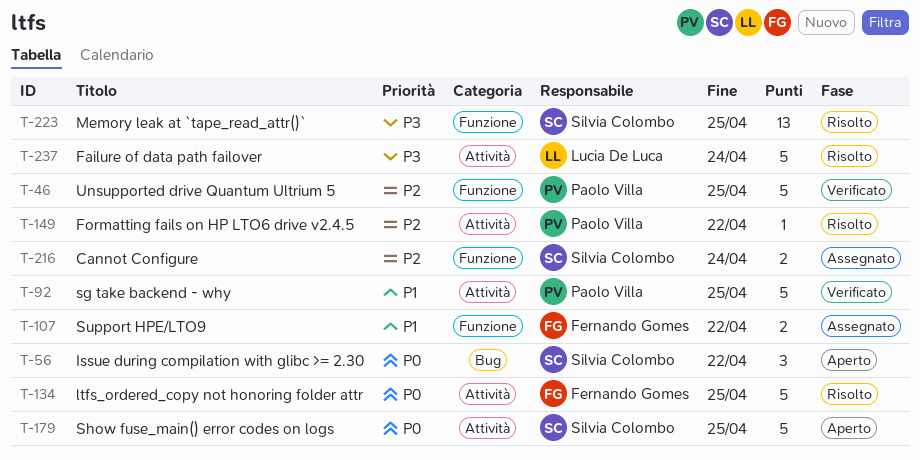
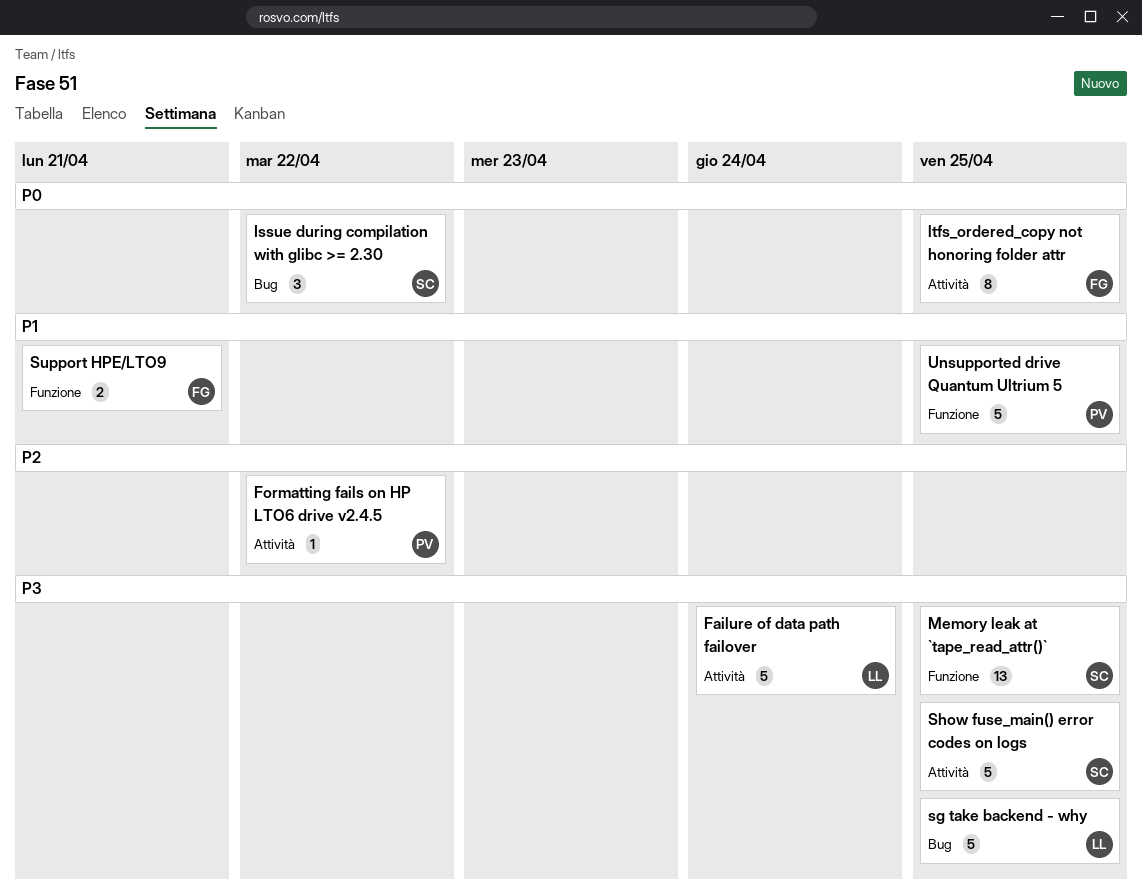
Cannot Configure: present -> none
ltfs_ordered_copy not honoring folder attr, estimate: 5 -> 8
sg take backend - why, owner: Paolo Villa -> Lucia De Luca
sg take backend - why, priority: P1 -> P3
sg take backend - why, label: Attività -> Bug
Show fuse_main() error codes on logs, priority: P0 -> P3
Support HPE/LTO9, due: Apr 22 -> Apr 21
Unsupported drive Quantum Ultrium 5, priority: P2 -> P1

